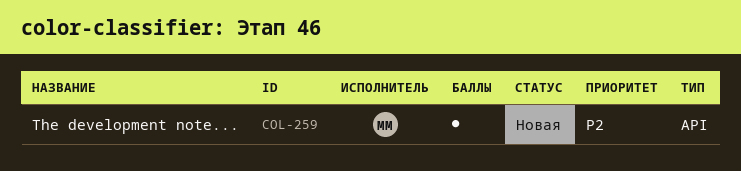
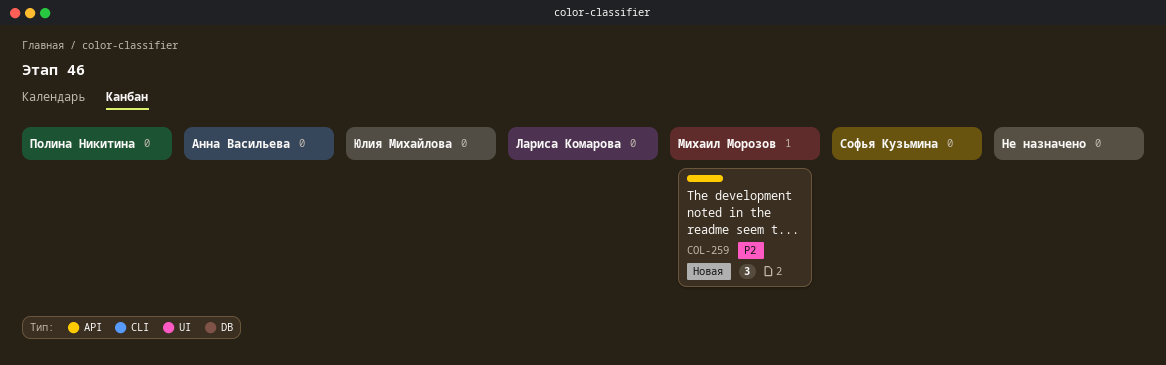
COL-259, estimate: 1 -> 3

